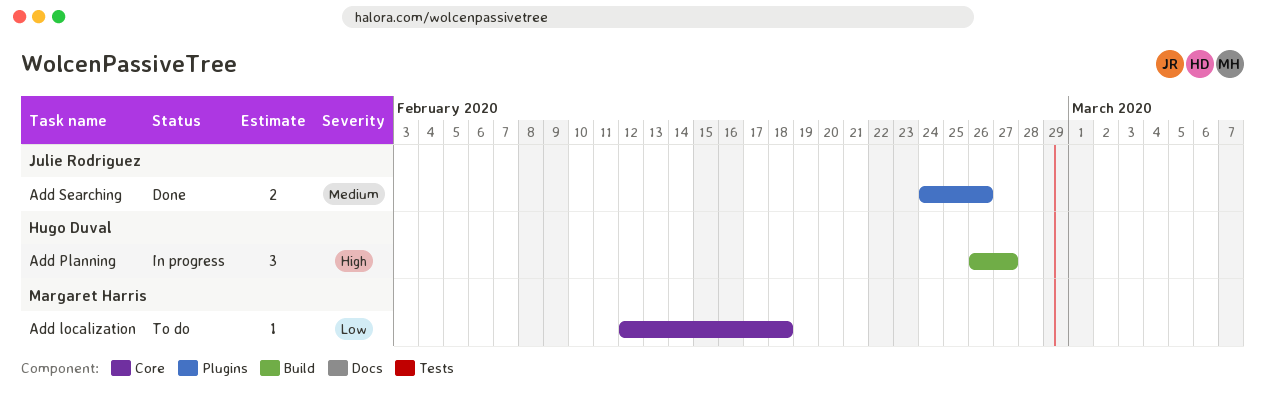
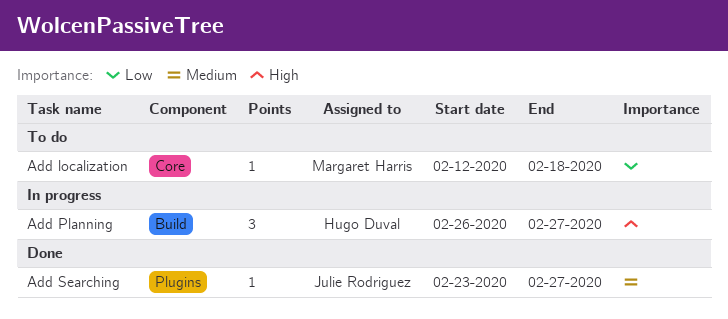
Add Searching, estimate: 2 -> 1
Add Searching, start: Feb 24 -> Feb 23
Add Searching, due: Feb 26 -> Feb 27

